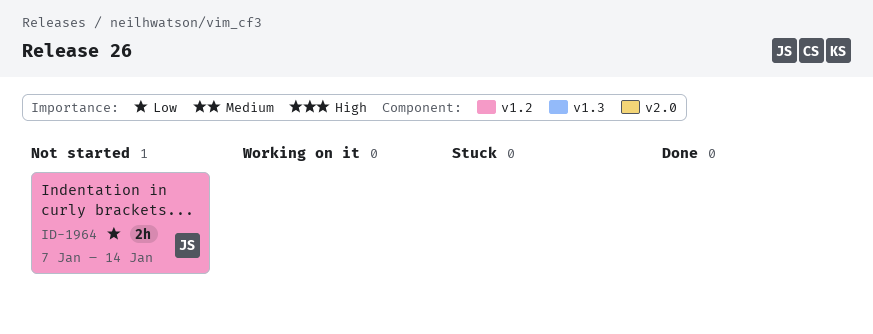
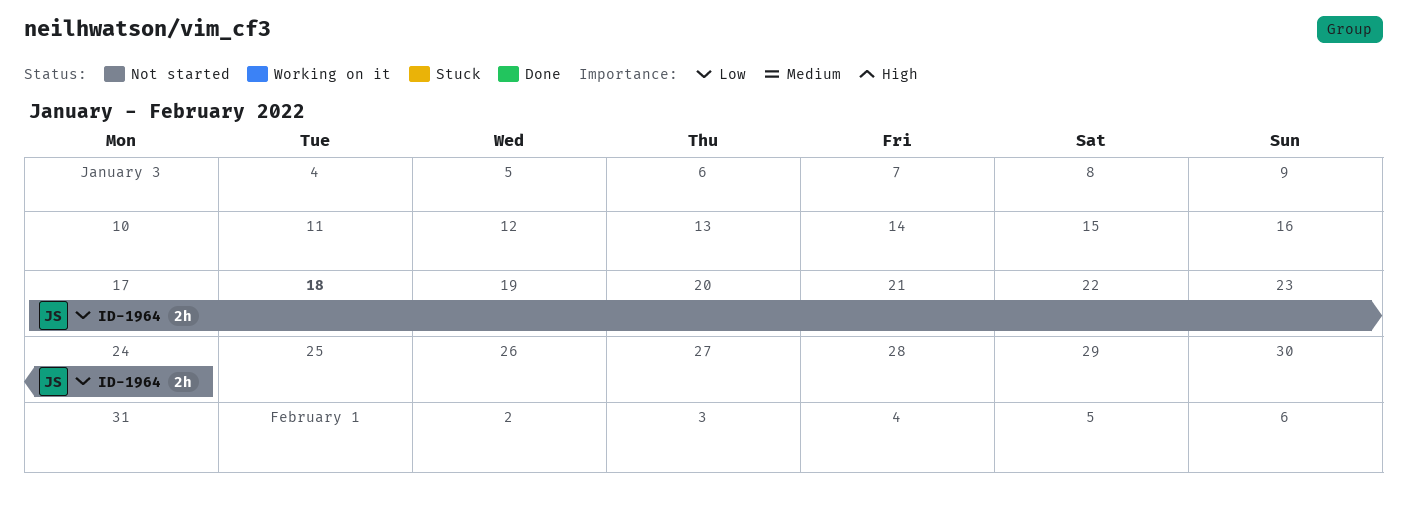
ID-1964, start: Jan 7 -> Jan 17
ID-1964, due: Jan 14 -> Jan 24

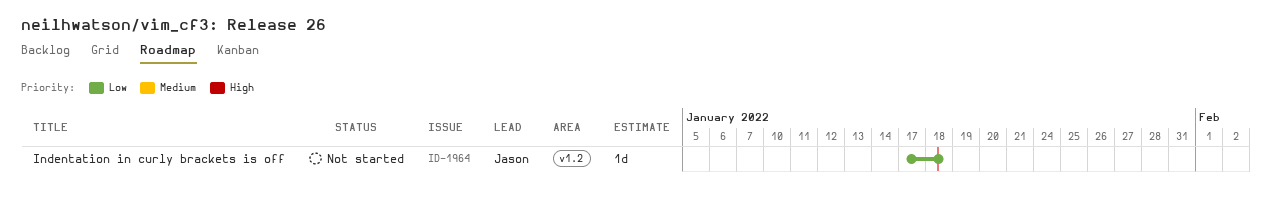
ID-1964, estimate: 2h -> 1d
ID-1964, due: Jan 24 -> Jan 18

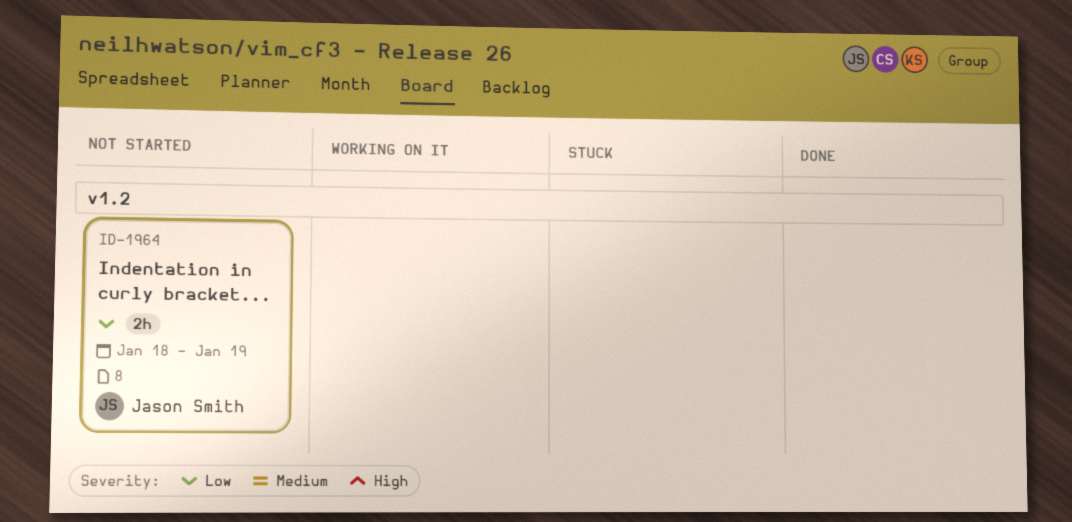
ID-1964, estimate: 1d -> 2h
ID-1964, start: Jan 17 -> Jan 18
ID-1964, due: Jan 18 -> Jan 19

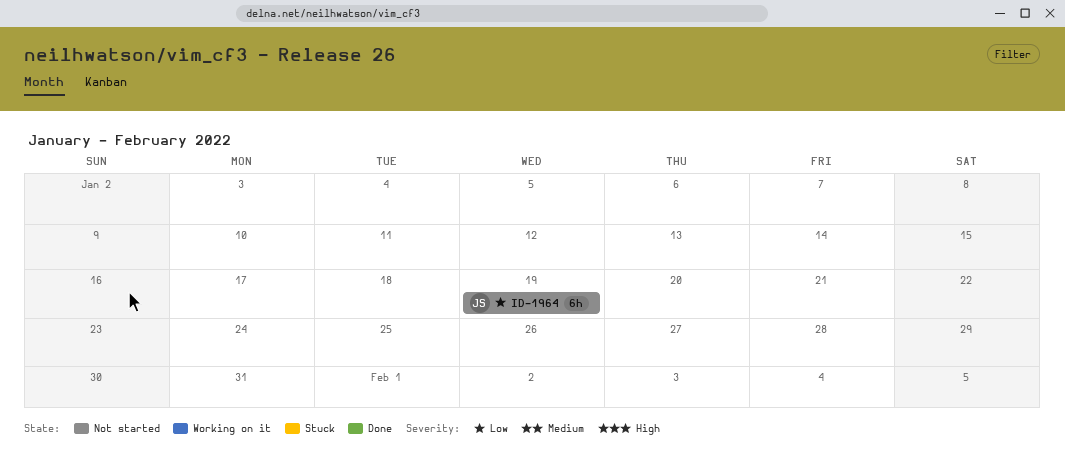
ID-1964, estimate: 2h -> 6h
ID-1964, start: Jan 18 -> Jan 19

